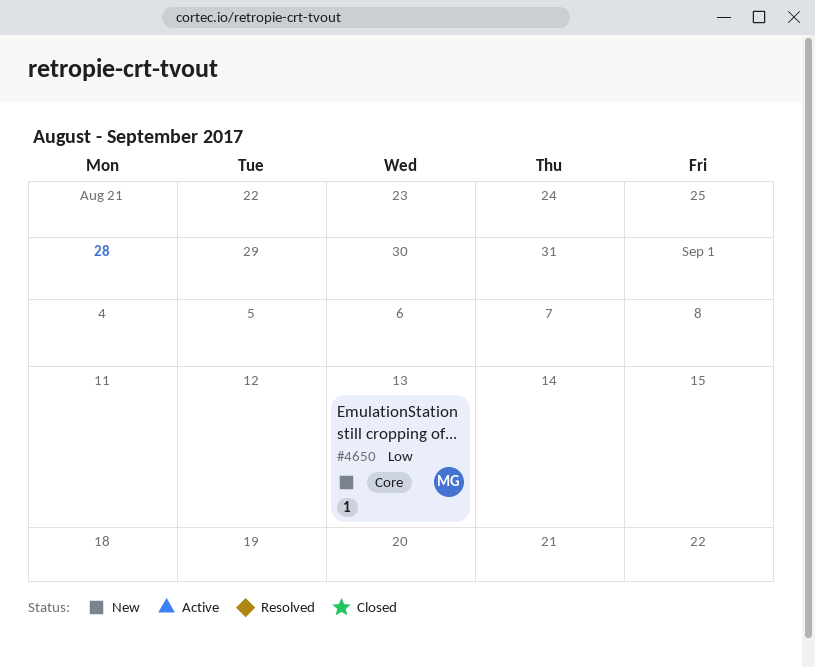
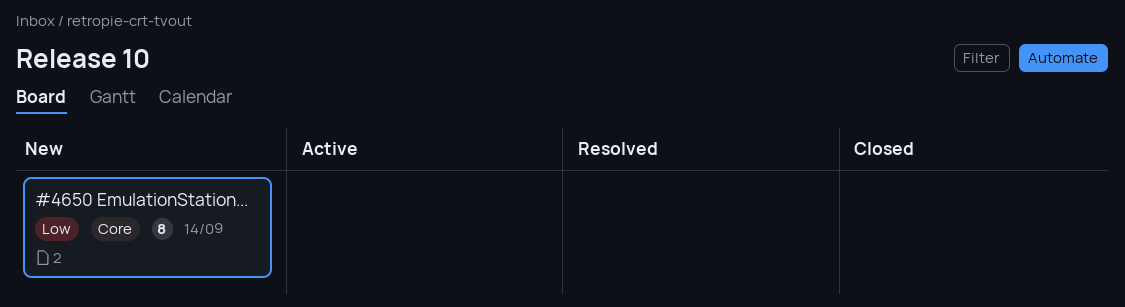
#4650, estimate: 1 -> 8
#4650, due: Sep 13 -> Sep 14

